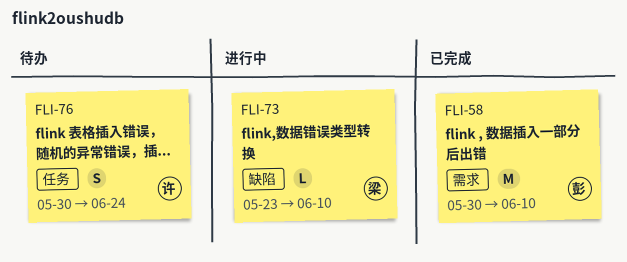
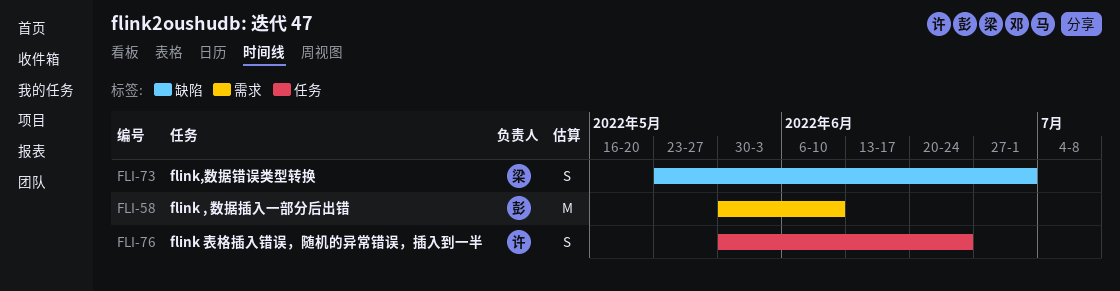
FLI-73, estimate: L -> S
FLI-73, due: Jun 10 -> Jul 1

